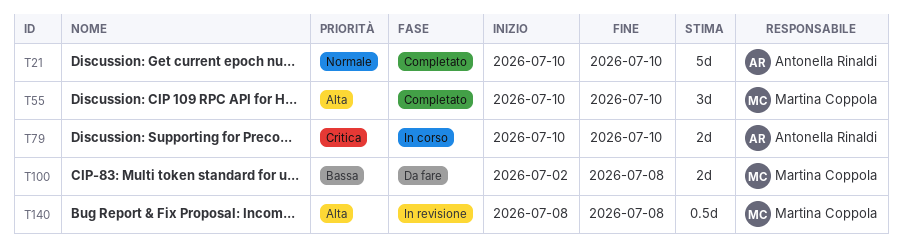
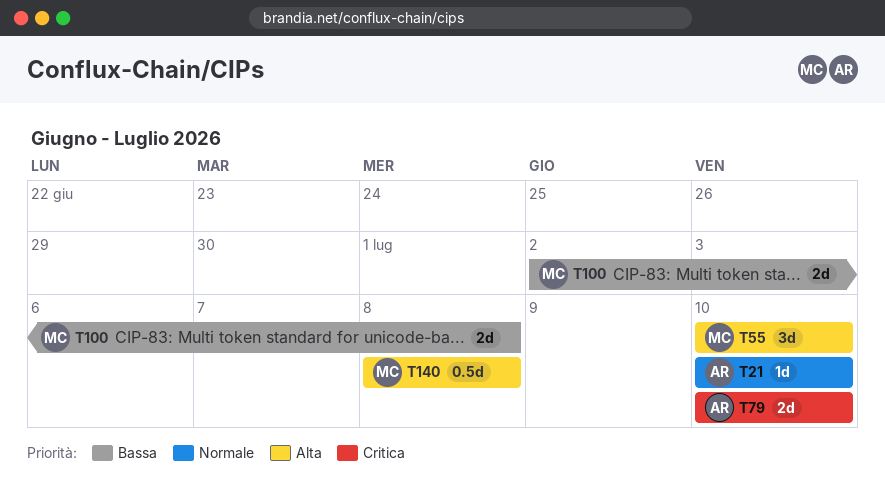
T21, estimate: 5d -> 1d

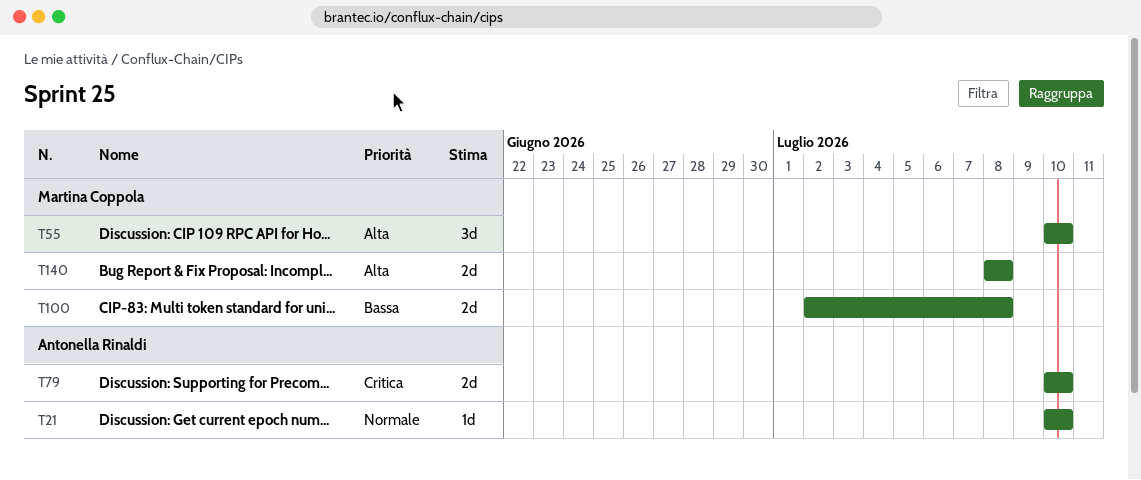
T140, estimate: 0.5d -> 2d

